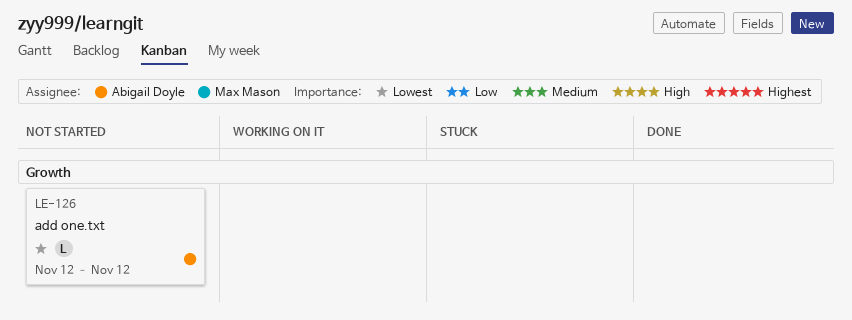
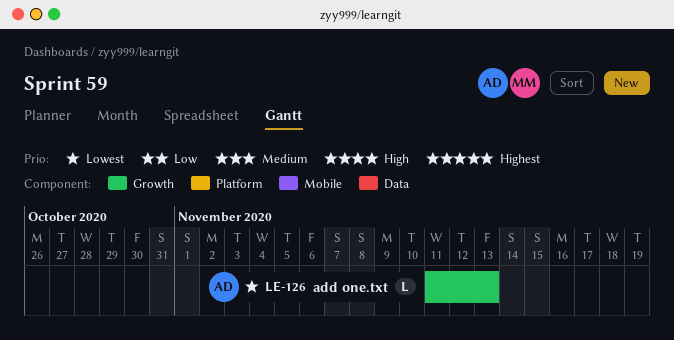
LE-126, start: Nov 12 -> Nov 11
LE-126, due: Nov 12 -> Nov 13

